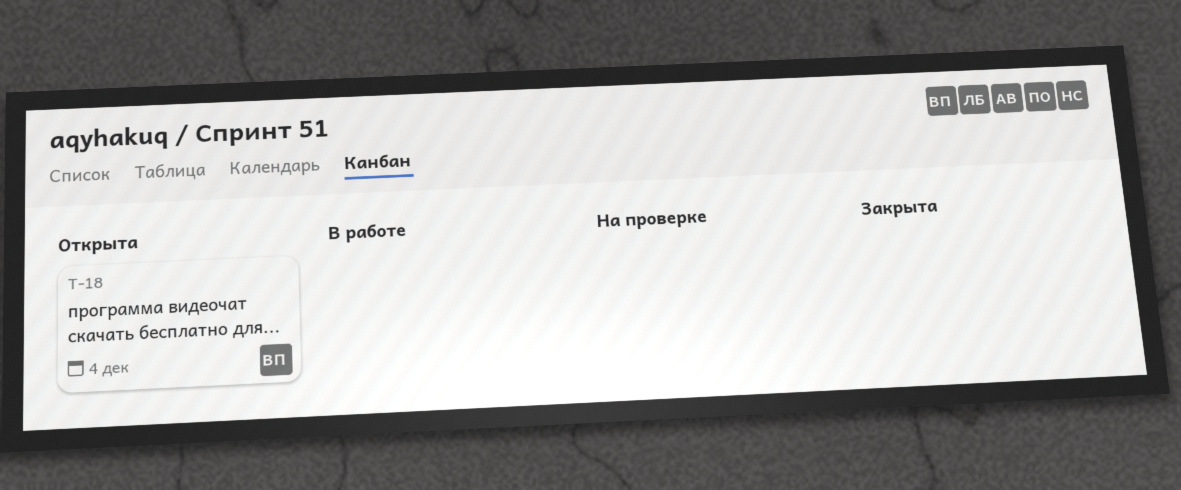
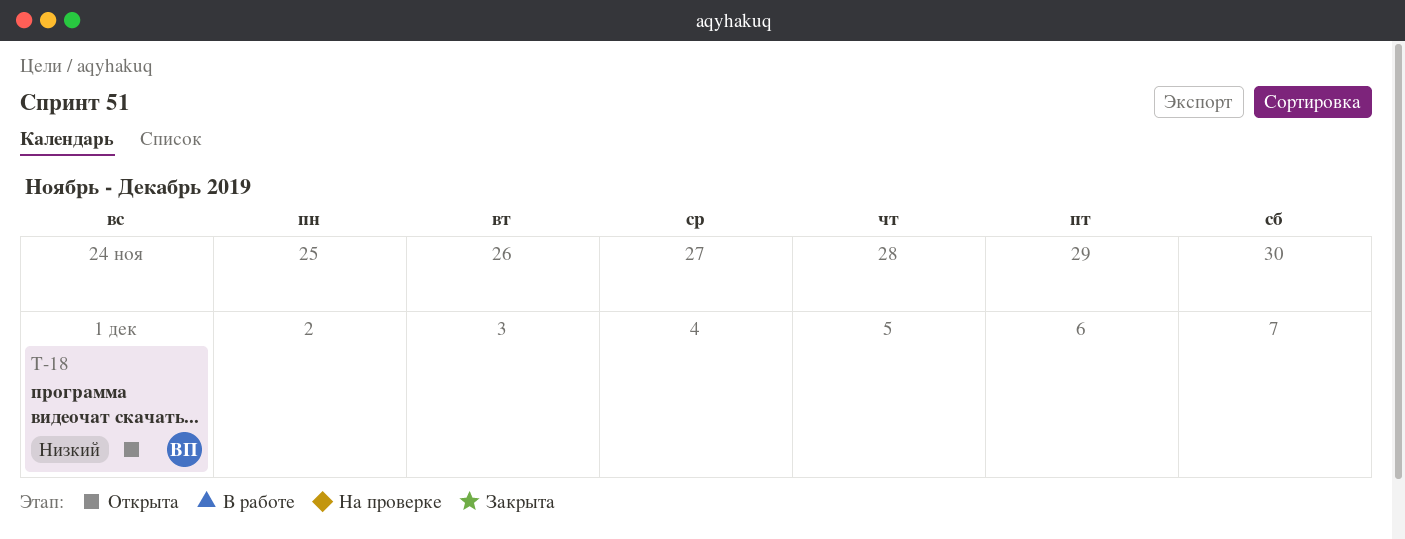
T-18, due: Dec 4 -> Dec 1

